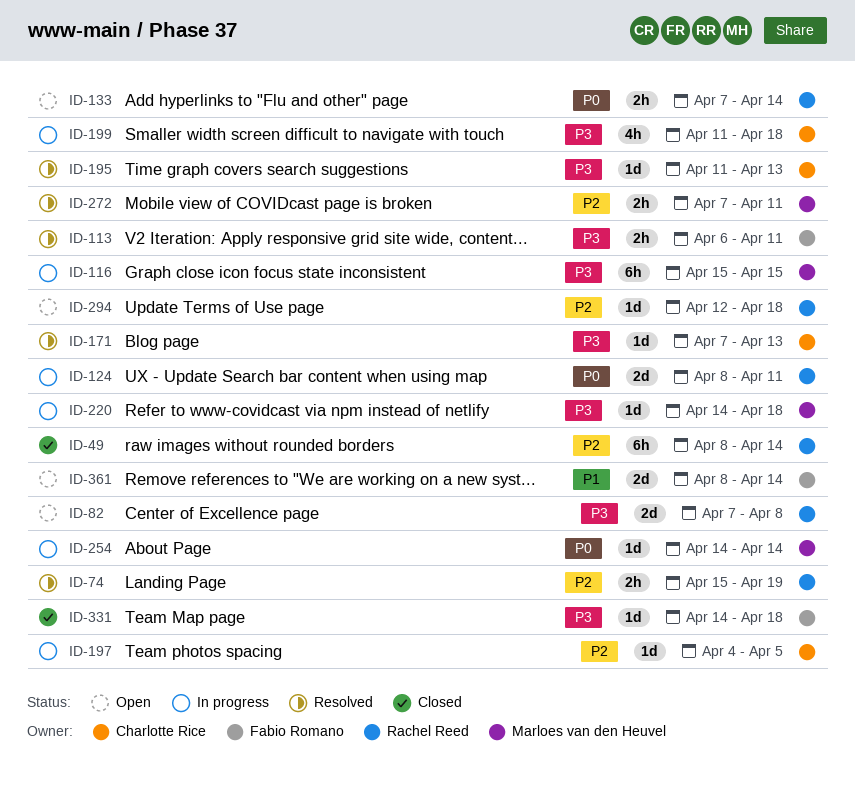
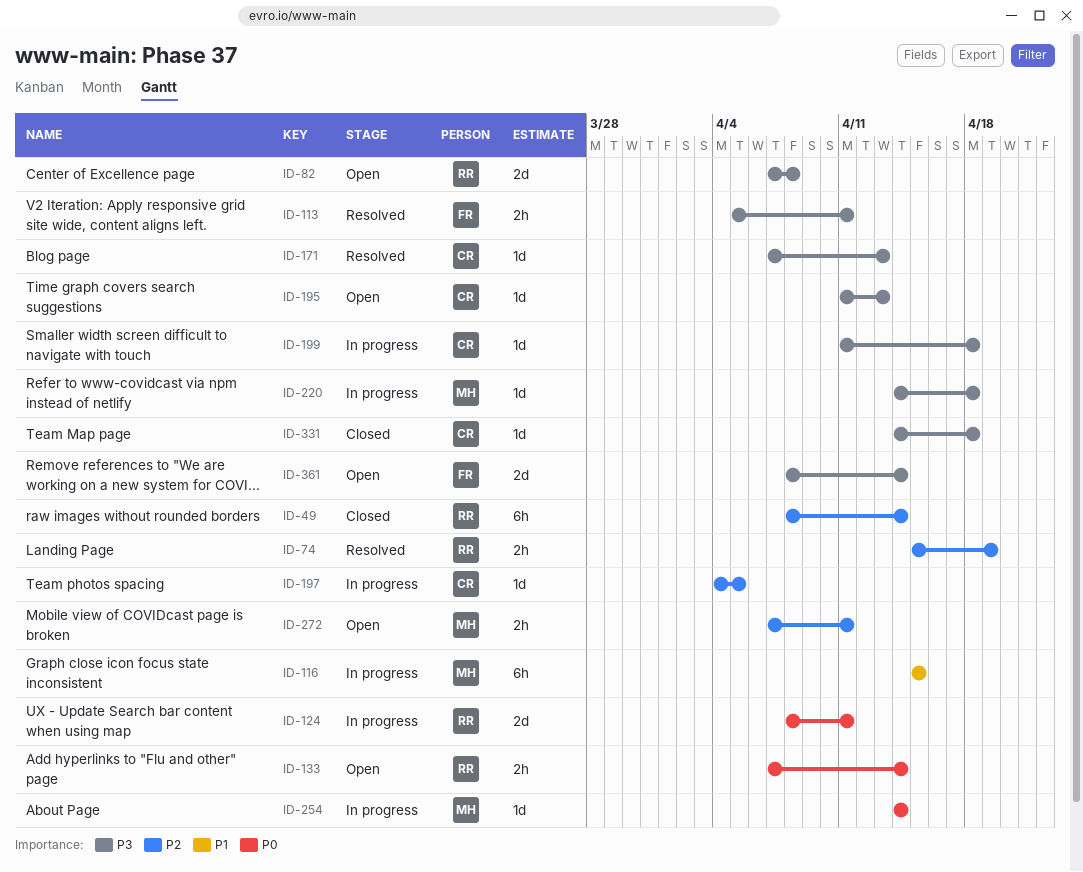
ID-113, start: Apr 6 -> Apr 5
ID-116, priority: P3 -> P1
ID-195, status: Resolved -> Open
ID-199, estimate: 4h -> 1d
ID-272, status: Resolved -> Open
ID-294: present -> none
ID-331, owner: Fabio Romano -> Charlotte Rice
ID-361, priority: P1 -> P3

